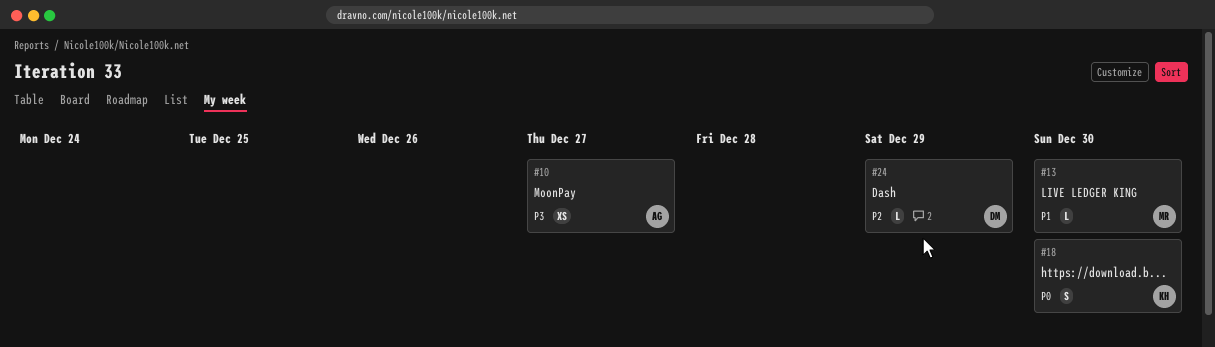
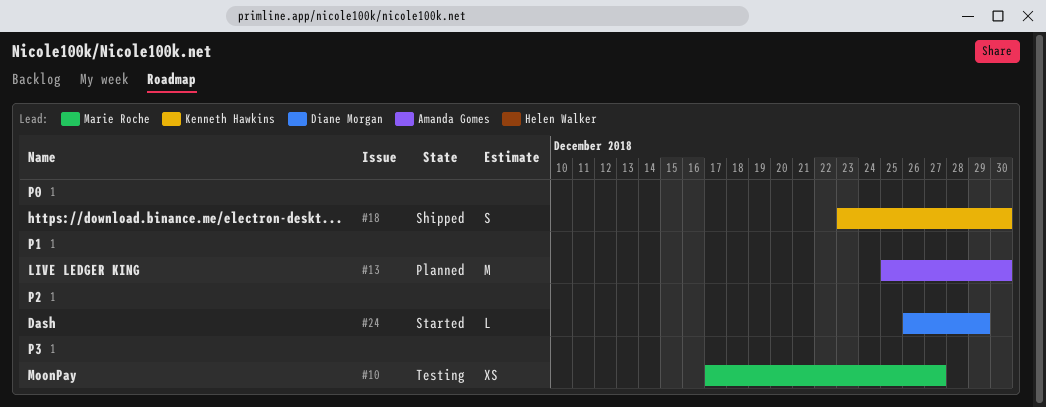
#10, owner: Amanda Gomes -> Marie Roche
#13, owner: Marie Roche -> Amanda Gomes
#13, estimate: L -> M

